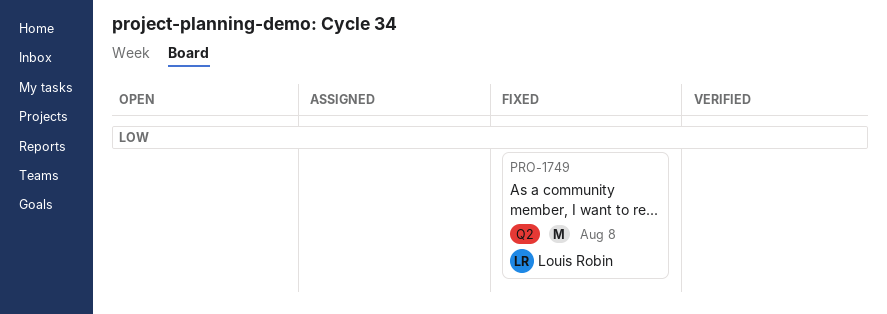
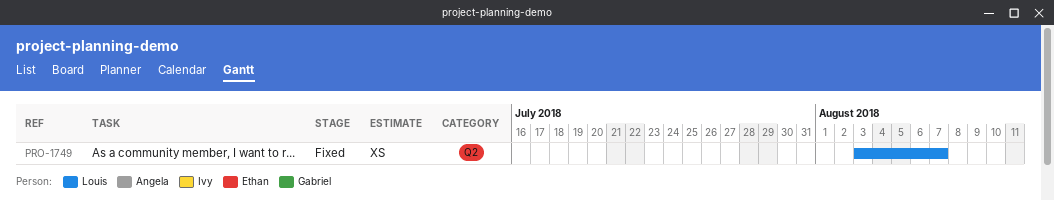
PRO-1749, estimate: M -> XS
PRO-1749, due: Aug 8 -> Aug 7

